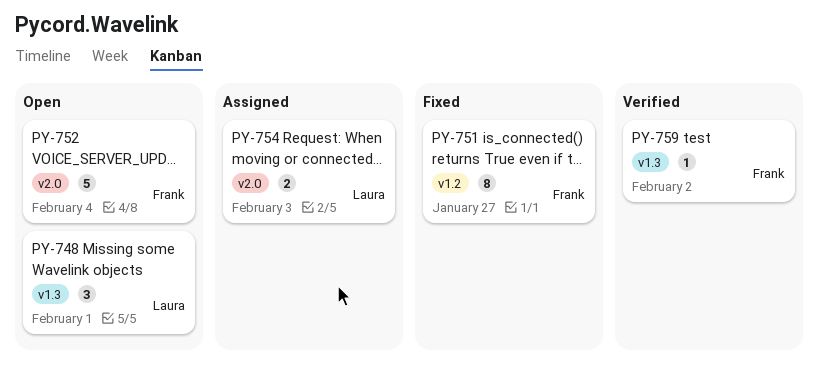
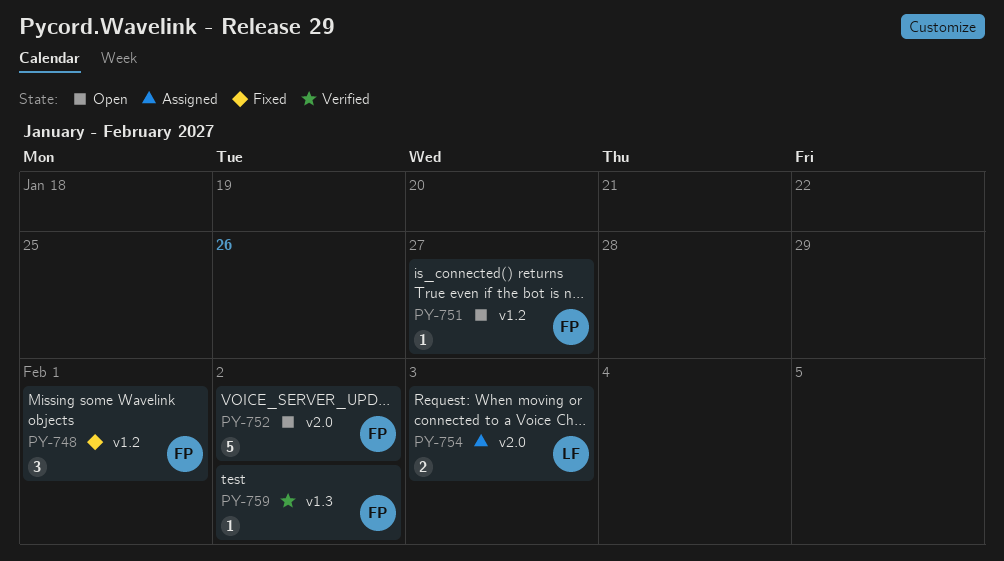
PY-748, status: Open -> Fixed
PY-748, owner: Laura -> Frank
PY-748, label: v1.3 -> v1.2
PY-751, status: Fixed -> Open
PY-751, estimate: 8 -> 1
PY-752, due: Feb 4 -> Feb 2

